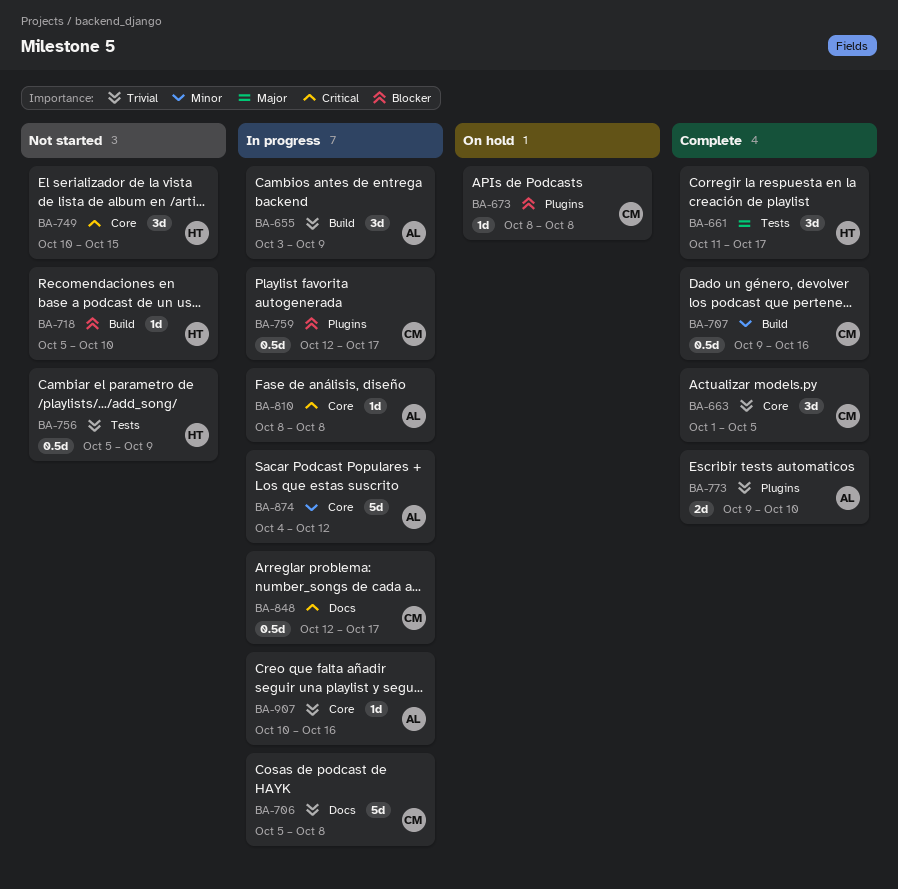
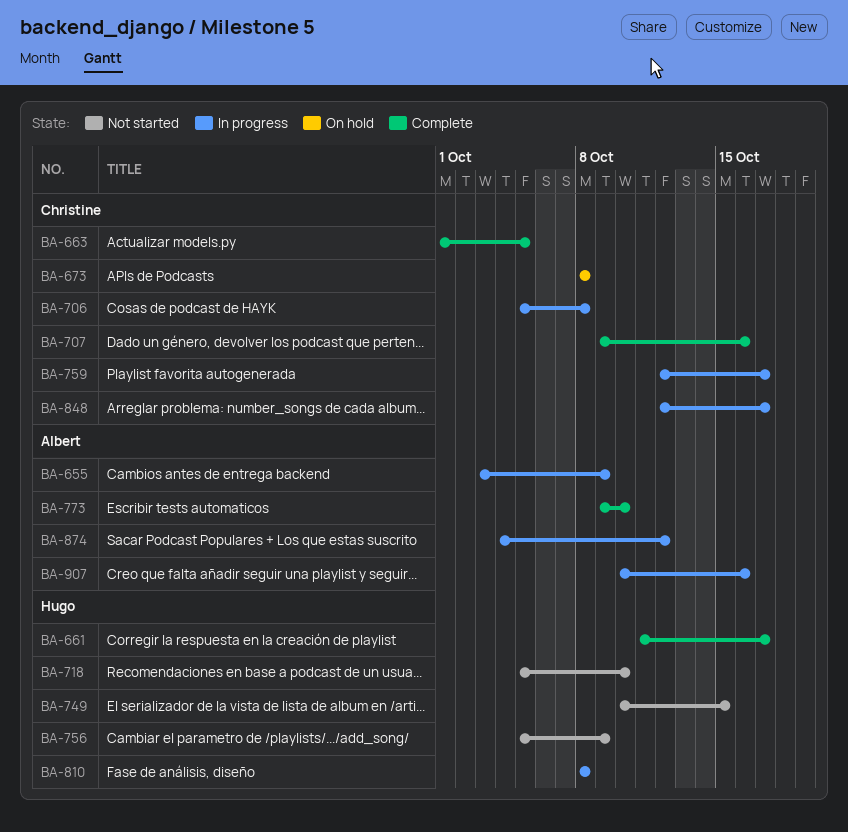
BA-810, owner: Albert -> Hugo

